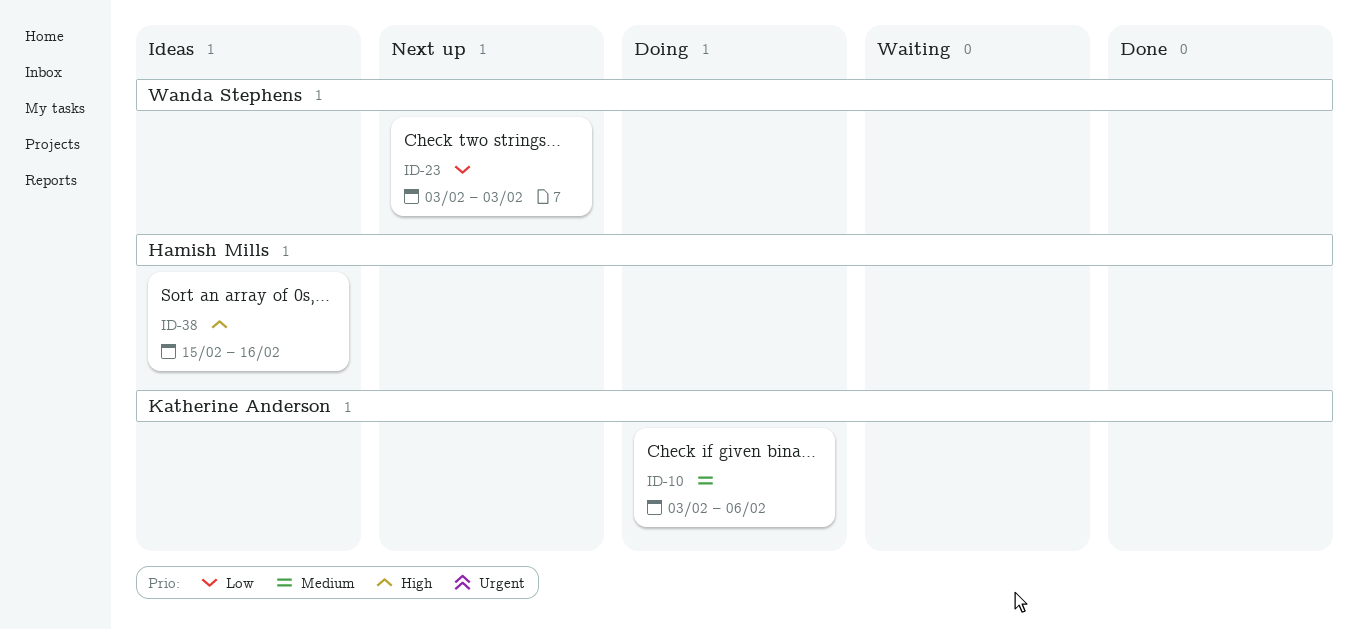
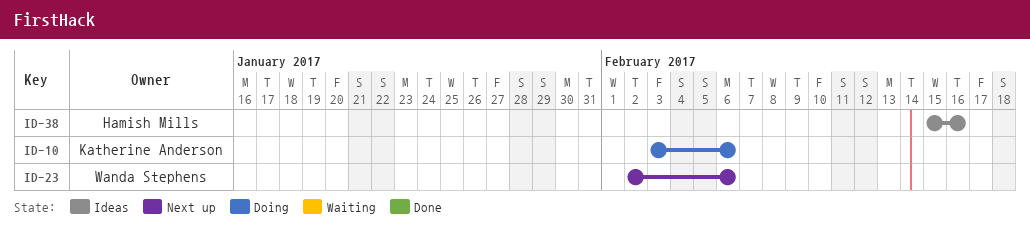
ID-23, start: Feb 3 -> Feb 2
ID-23, due: Feb 3 -> Feb 6

